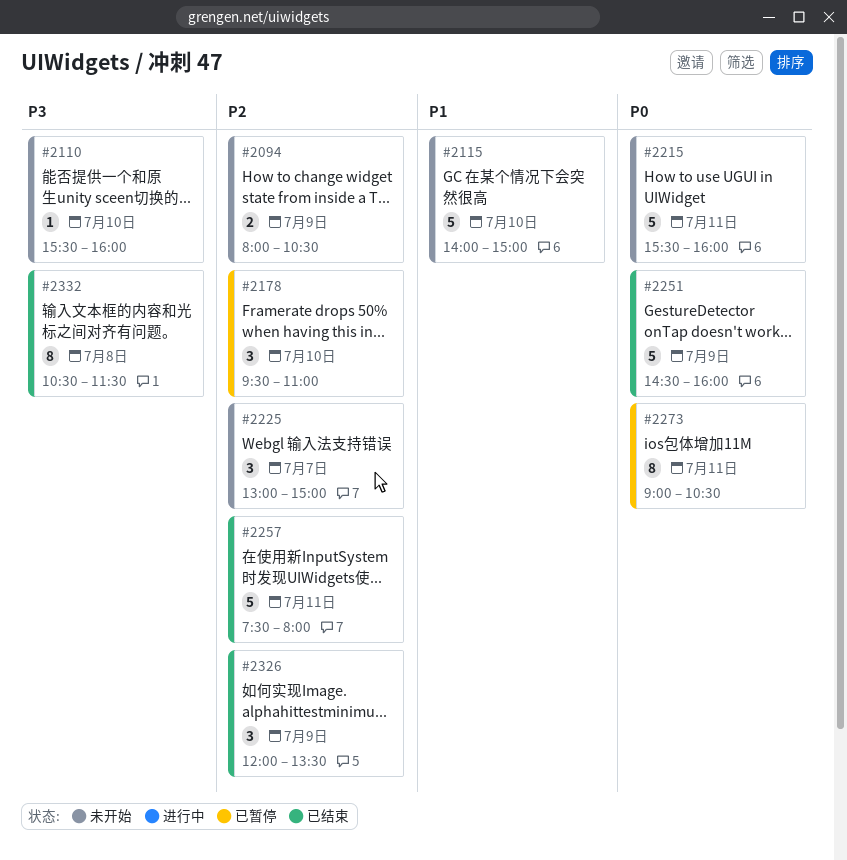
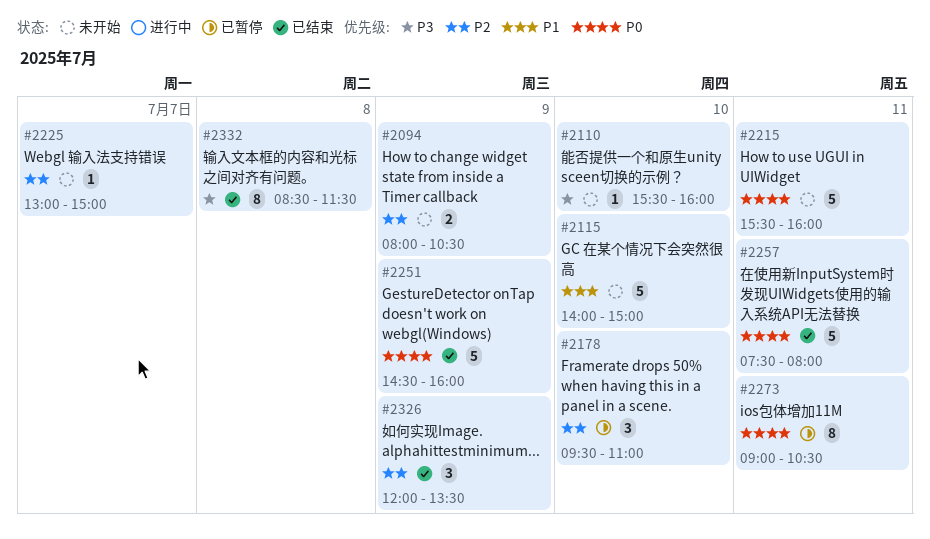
#2225, estimate: 3 -> 1
#2257, priority: P2 -> P0
#2332, begins: 10:30 -> 08:30

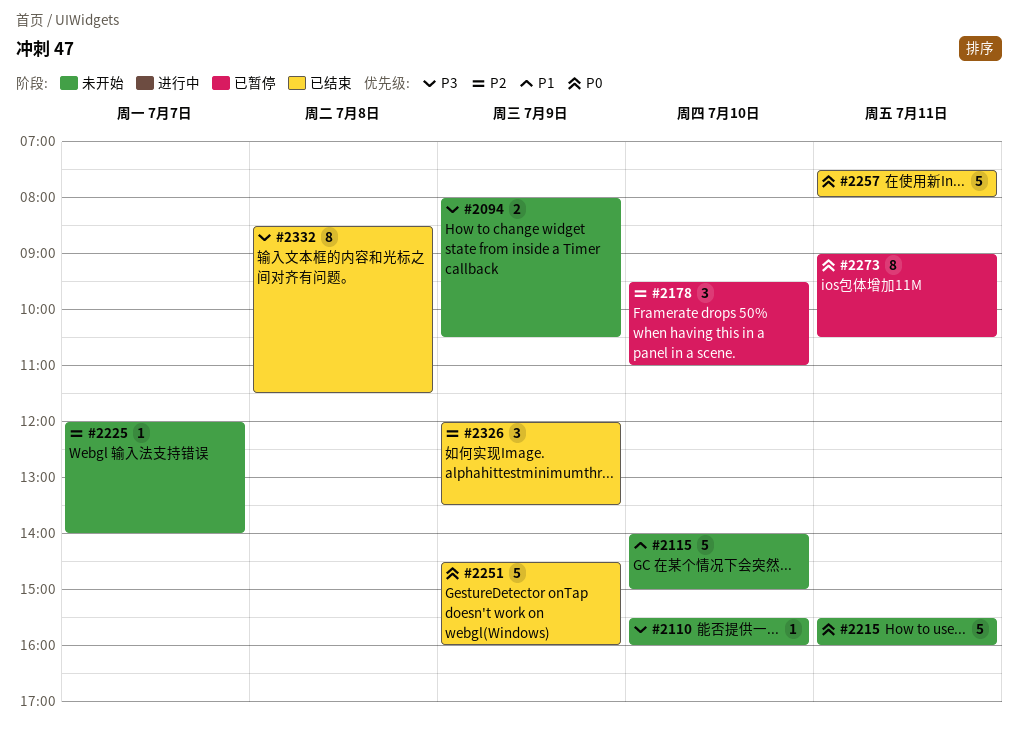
#2094, priority: P2 -> P3
#2225, begins: 13:00 -> 12:00
#2225, ends: 15:00 -> 14:00

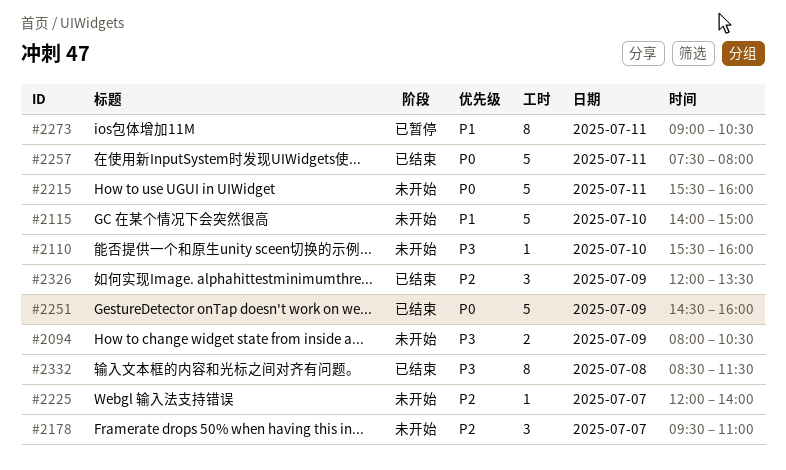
#2178, status: 已暂停 -> 未开始
#2178, day: Jul 10 -> Jul 7
#2273, priority: P0 -> P1

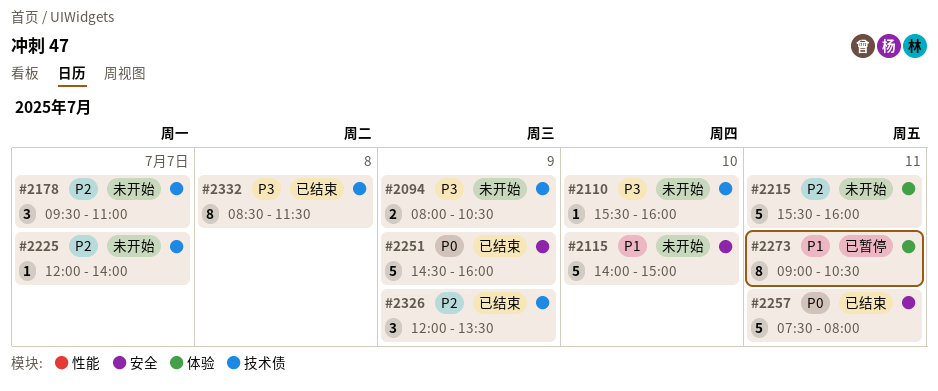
#2215, priority: P0 -> P2

